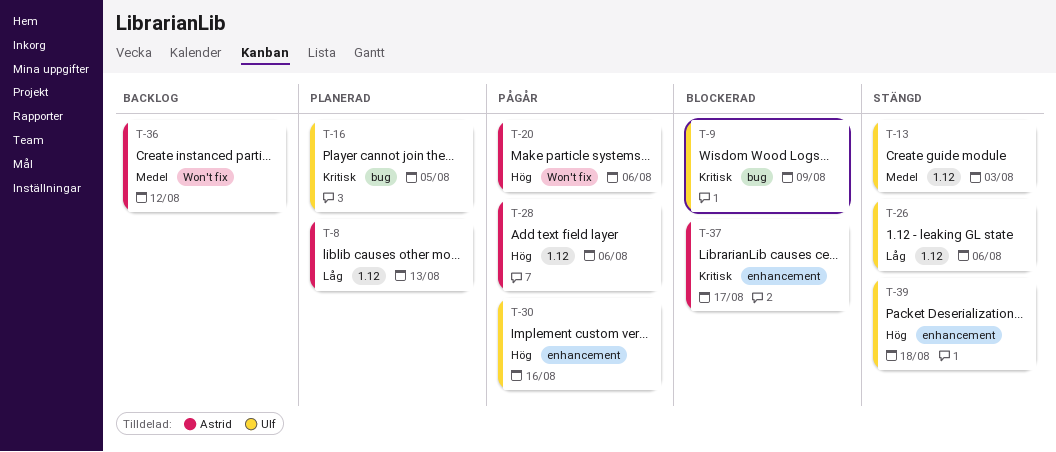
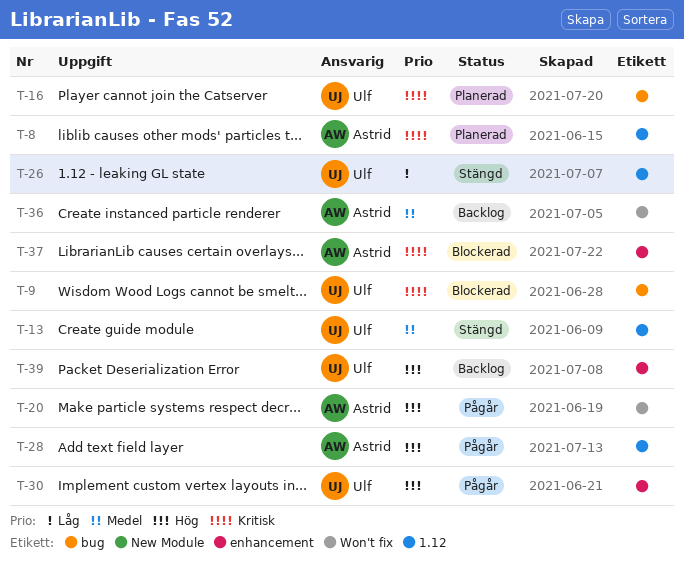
T-8, priority: Låg -> Kritisk
T-39, status: Stängd -> Backlog

